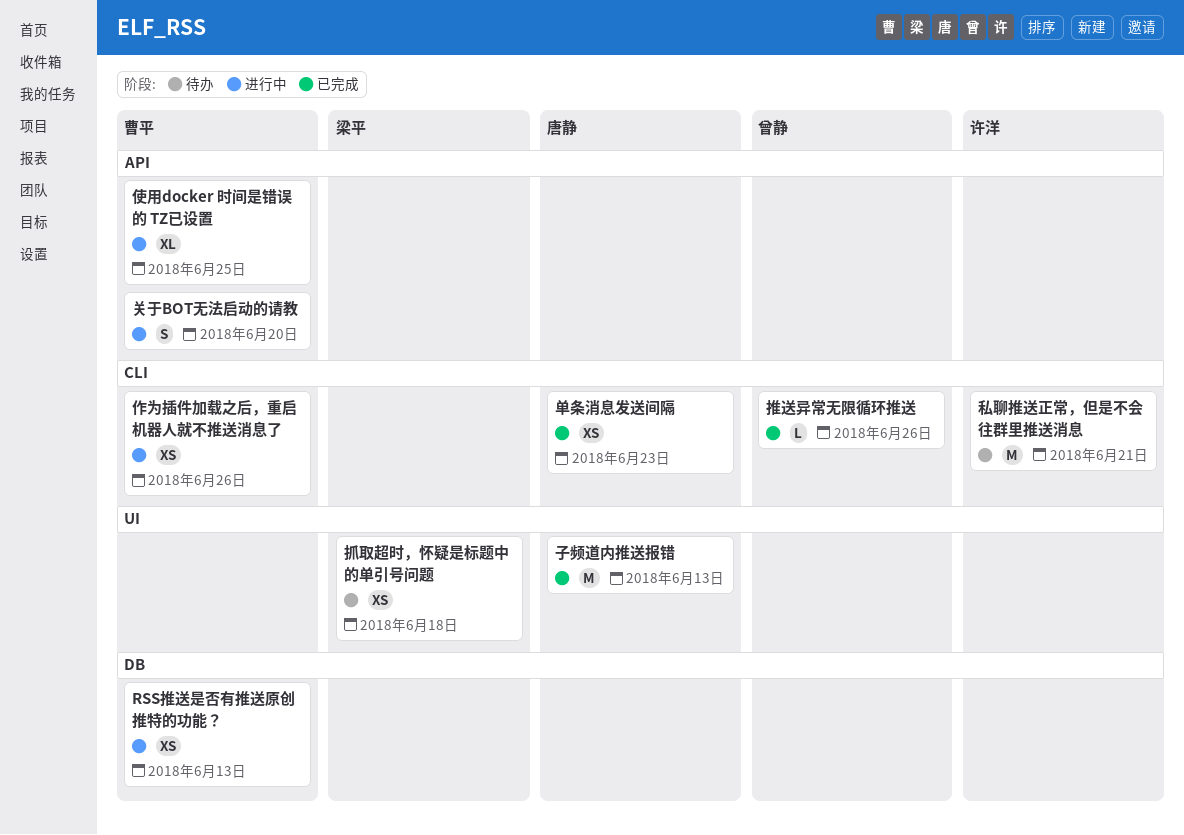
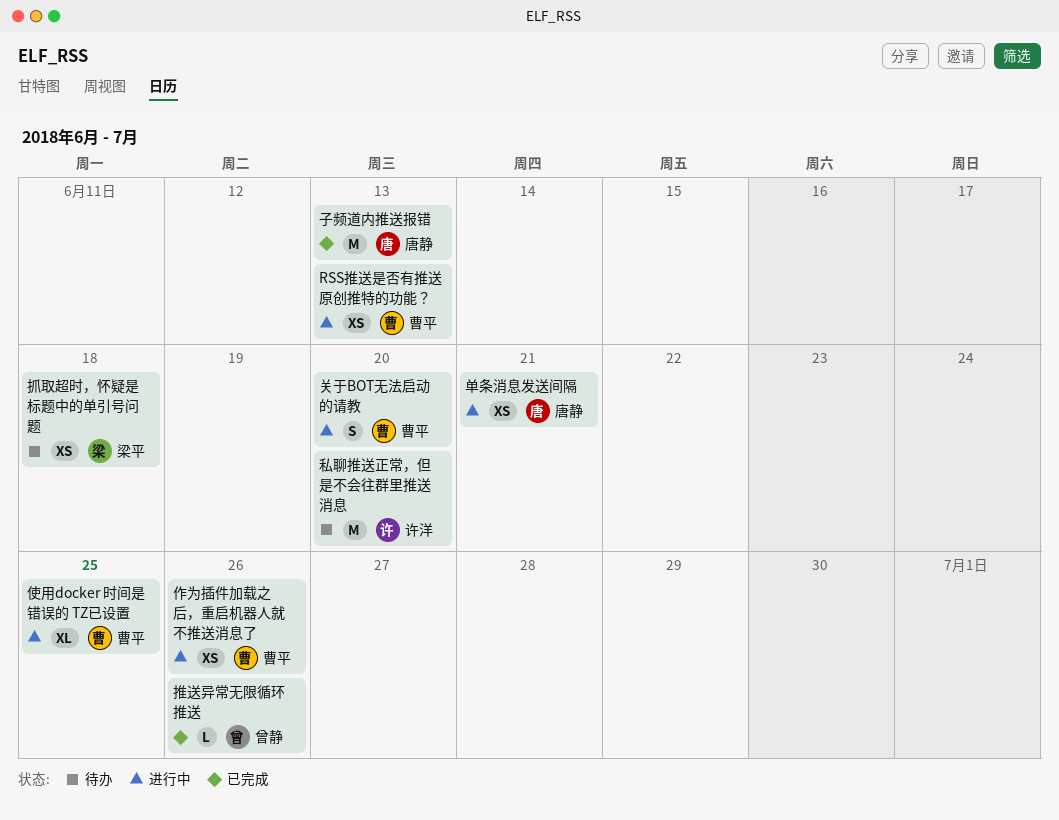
单条消息发送间隔, status: 已完成 -> 进行中
单条消息发送间隔, due: Jun 23 -> Jun 21
私聊推送正常，但是不会往群里推送消息, due: Jun 21 -> Jun 20

